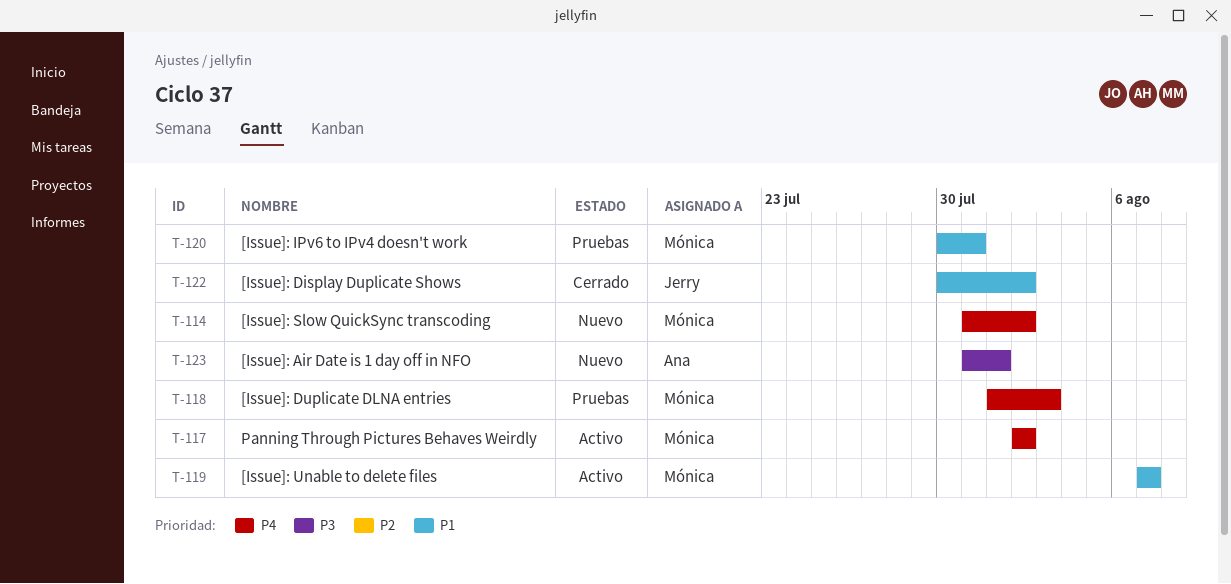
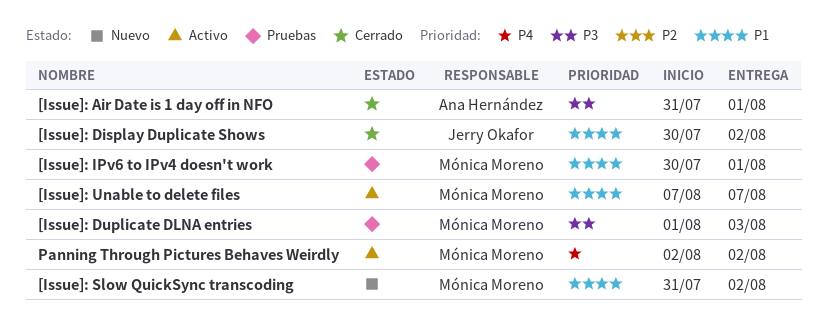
[Issue]: Air Date is 1 day off in NFO, status: Nuevo -> Cerrado
[Issue]: Duplicate DLNA entries, priority: P4 -> P3
[Issue]: IPv6 to IPv4 doesn't work, due: Jul 31 -> Aug 1
[Issue]: Slow QuickSync transcoding, priority: P4 -> P1

